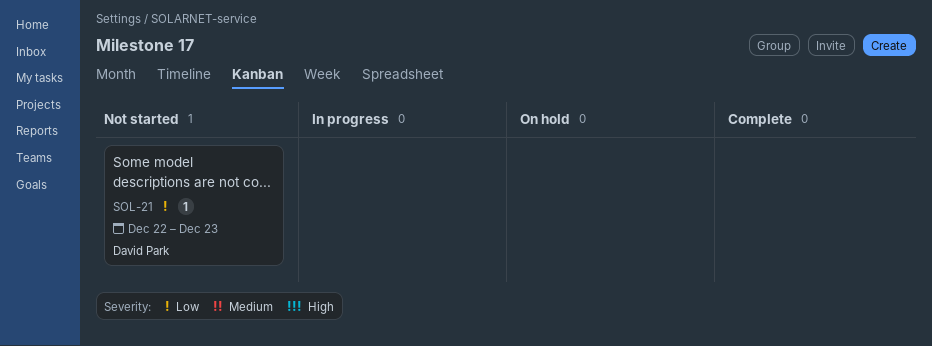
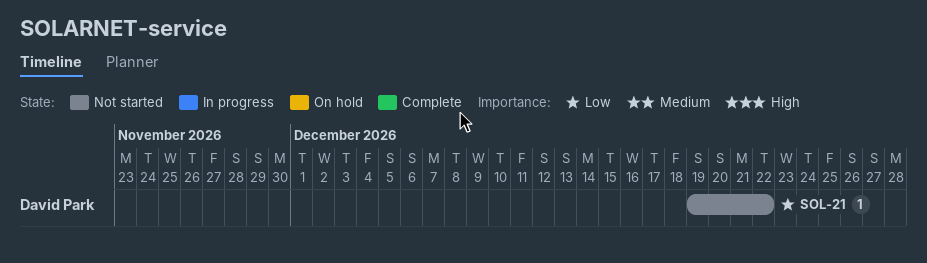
SOL-21, start: Dec 22 -> Dec 19
SOL-21, due: Dec 23 -> Dec 22

